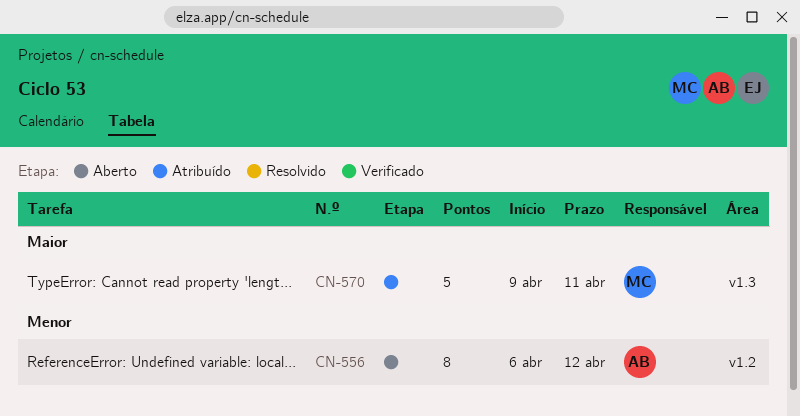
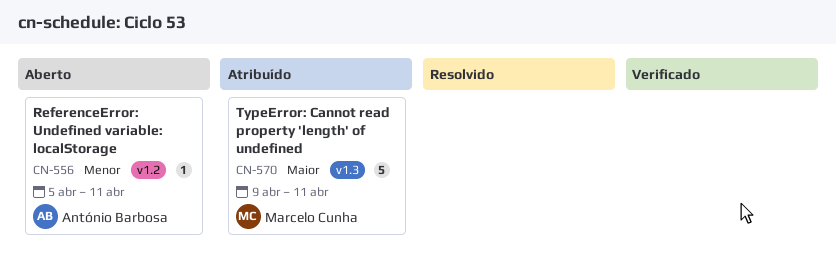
CN-556, estimate: 8 -> 1
CN-556, start: Apr 6 -> Apr 5
CN-556, due: Apr 12 -> Apr 11

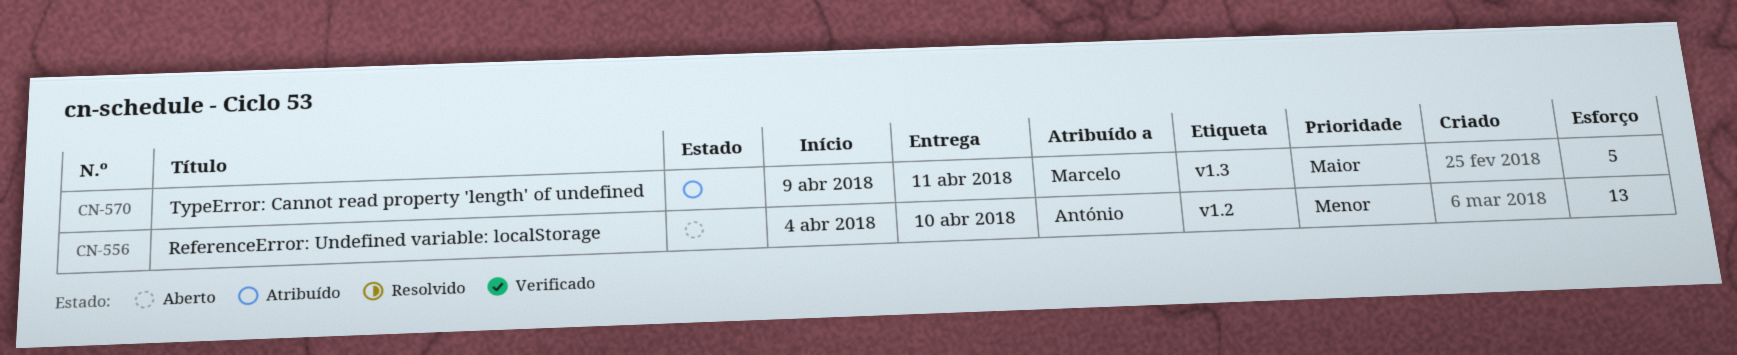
CN-556, estimate: 1 -> 13
CN-556, start: Apr 5 -> Apr 4
CN-556, due: Apr 11 -> Apr 10

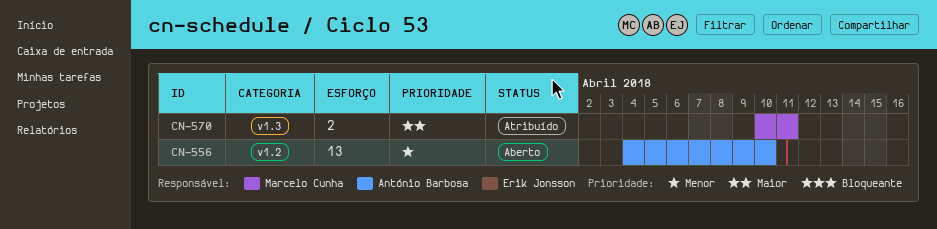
CN-570, estimate: 5 -> 2
CN-570, start: Apr 9 -> Apr 10

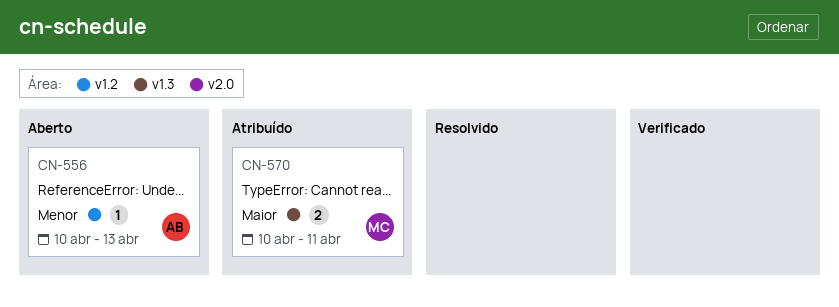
CN-556, estimate: 13 -> 1
CN-556, start: Apr 4 -> Apr 10
CN-556, due: Apr 10 -> Apr 13

